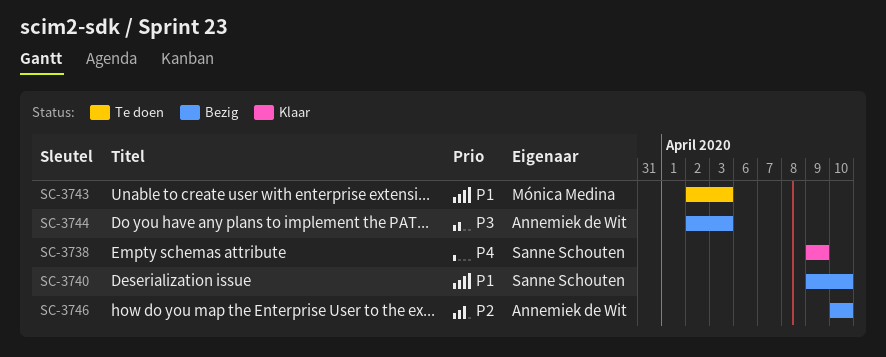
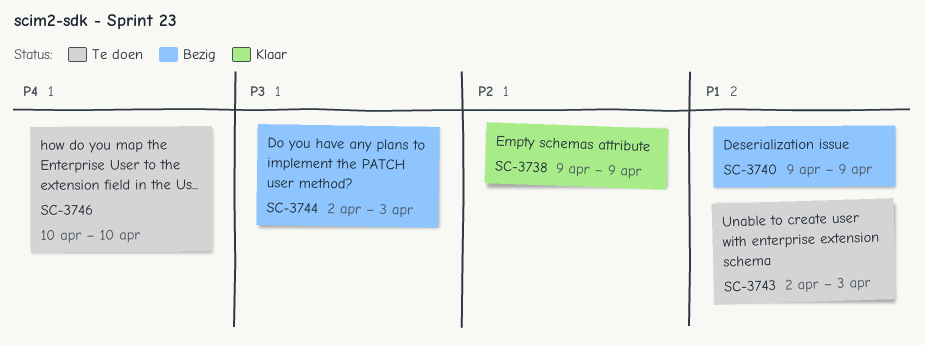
SC-3738, priority: P4 -> P2
SC-3740, due: Apr 10 -> Apr 9
SC-3746, status: Bezig -> Te doen
SC-3746, priority: P2 -> P4

